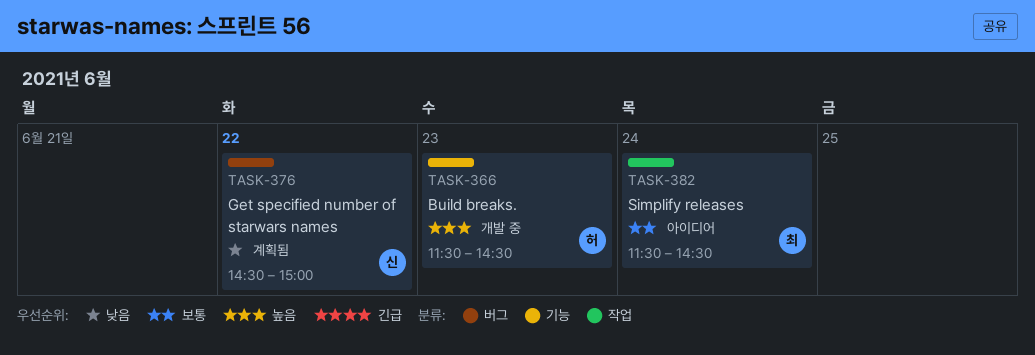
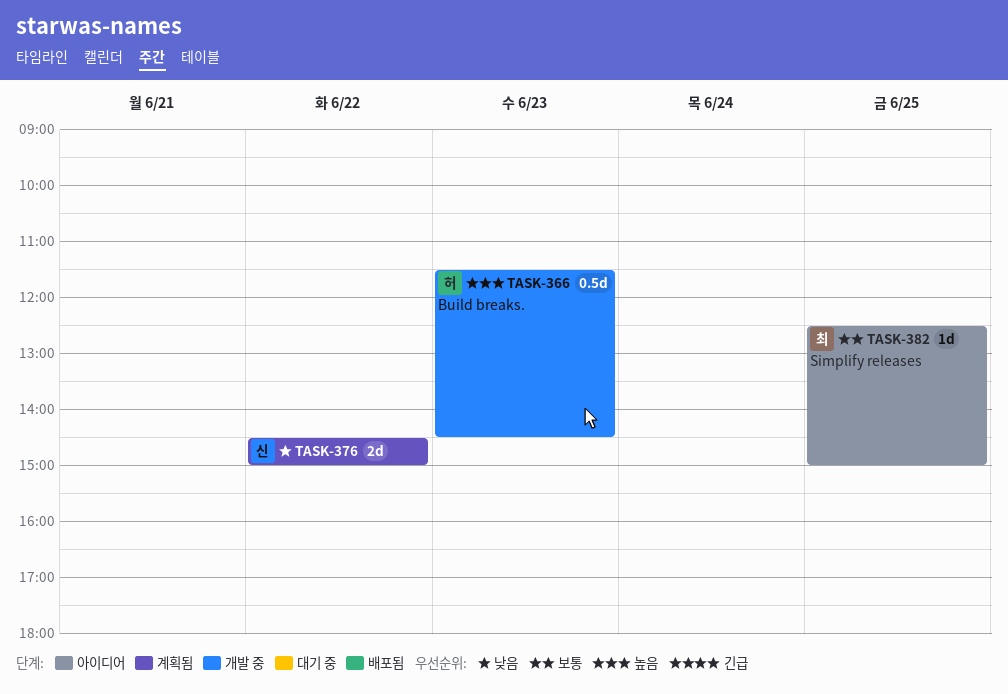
TASK-382, day: Jun 24 -> Jun 25
TASK-382, begins: 11:30 -> 12:30
TASK-382, ends: 14:30 -> 15:00

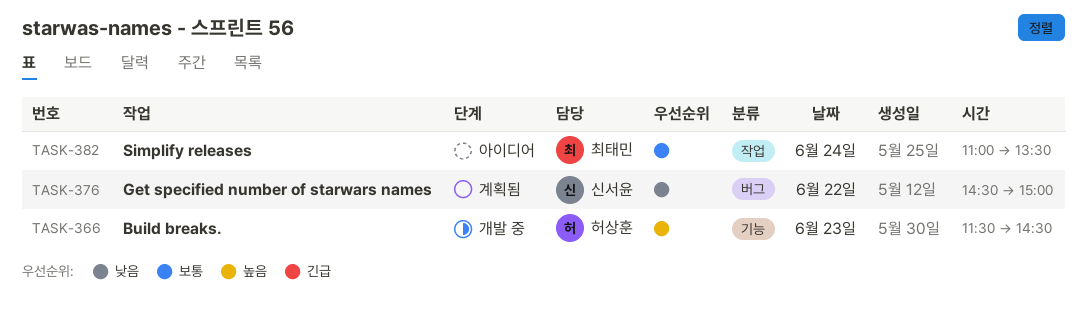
TASK-382, day: Jun 25 -> Jun 24
TASK-382, begins: 12:30 -> 11:00
TASK-382, ends: 15:00 -> 13:30

